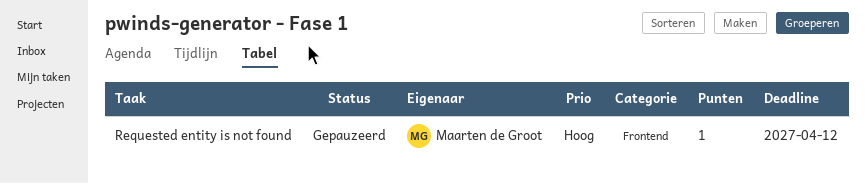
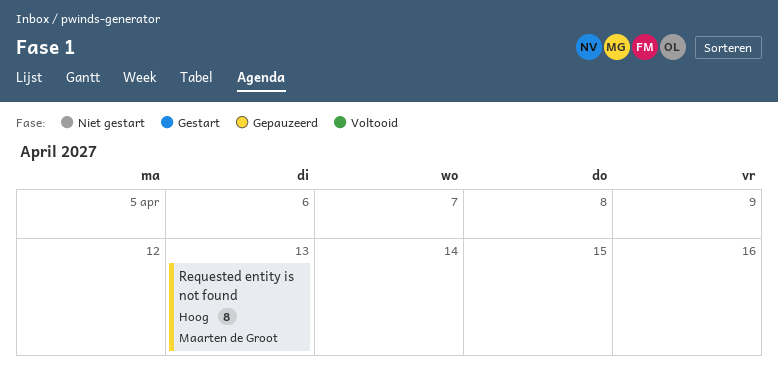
Requested entity is not found, estimate: 1 -> 8
Requested entity is not found, due: Apr 12 -> Apr 13

